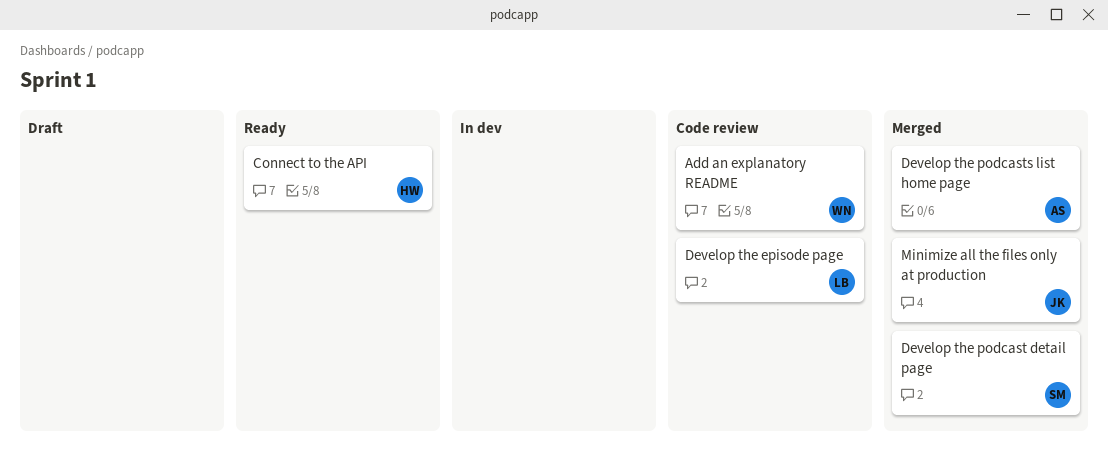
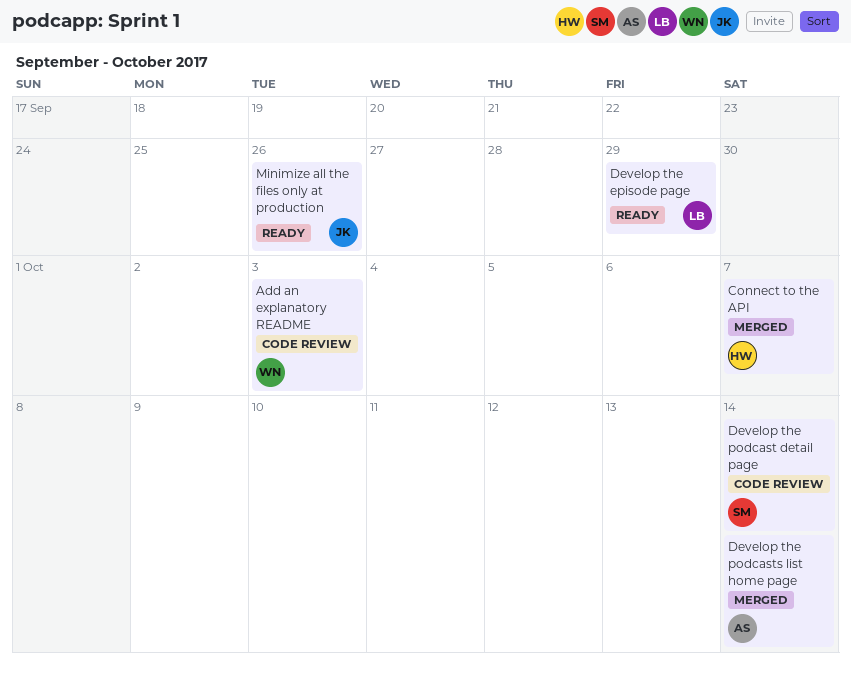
Connect to the API, status: Ready -> Merged
Develop the episode page, status: Code review -> Ready
Develop the podcast detail page, status: Merged -> Code review
Minimize all the files only at production, status: Merged -> Ready

